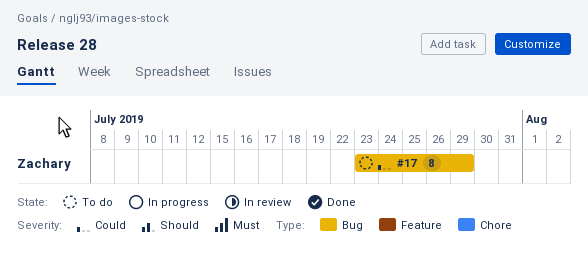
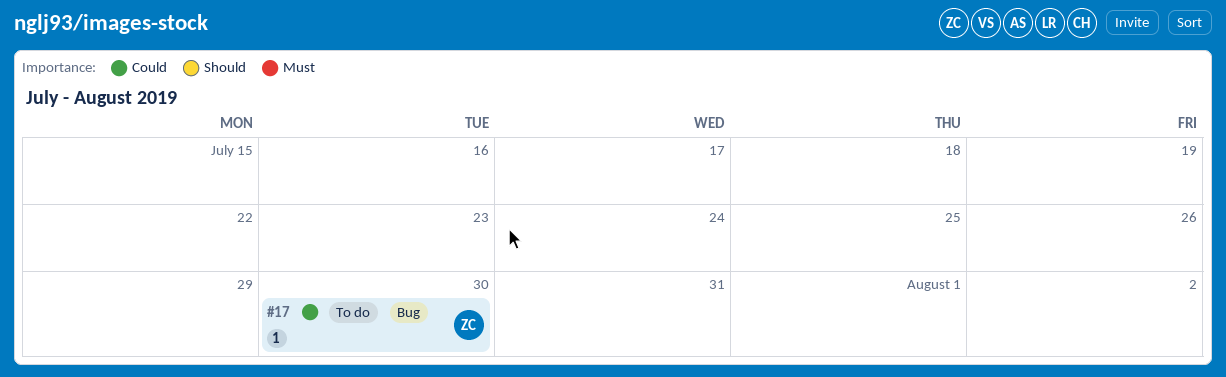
#17, estimate: 8 -> 1
#17, due: Jul 29 -> Jul 30

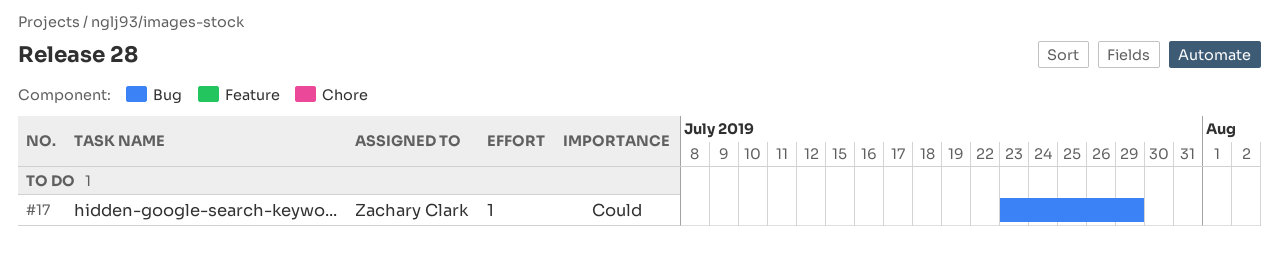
#17, due: Jul 30 -> Jul 29

